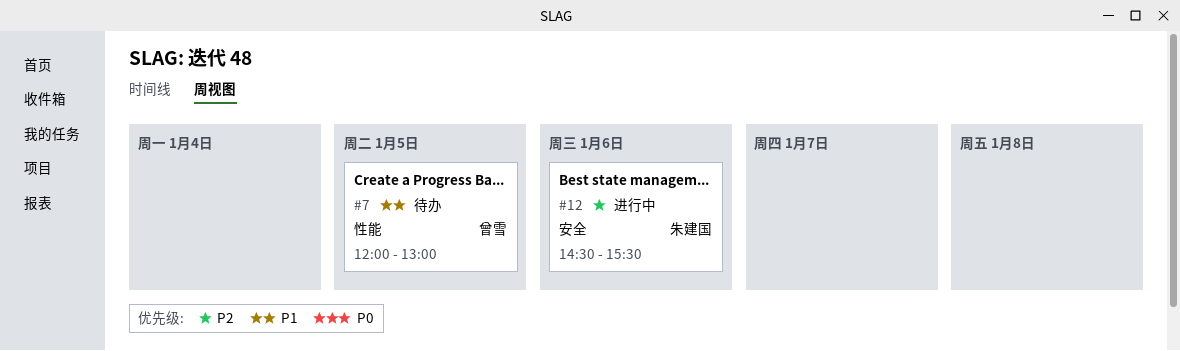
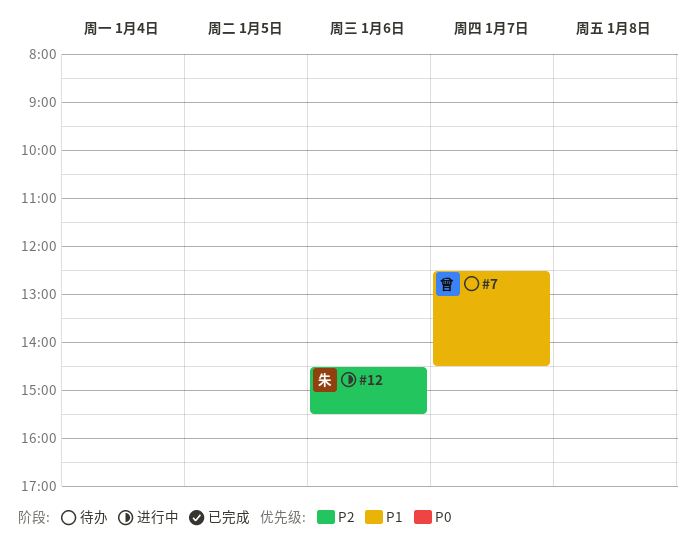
#7, day: Jan 5 -> Jan 7
#7, begins: 12:00 -> 12:30
#7, ends: 13:00 -> 14:30

